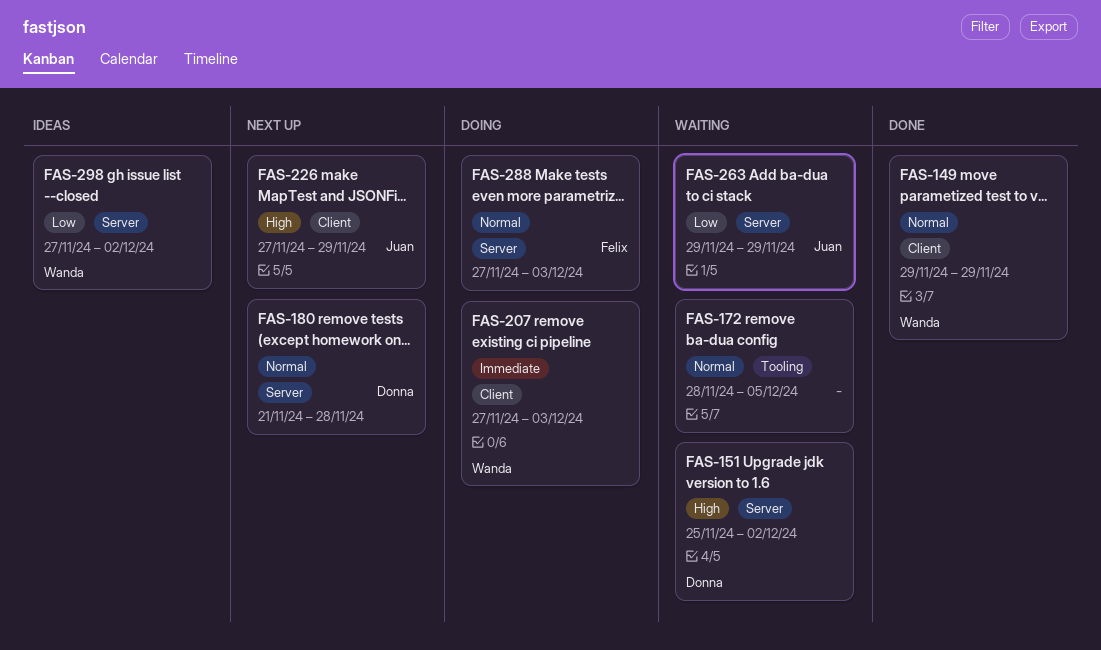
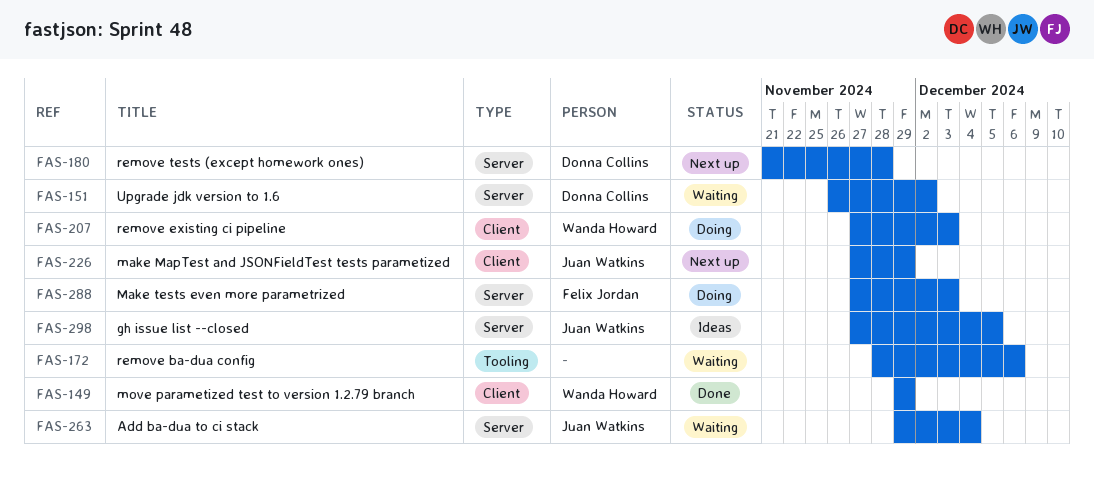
FAS-151, start: Nov 25 -> Nov 26
FAS-172, due: Dec 5 -> Dec 6
FAS-263, due: Nov 29 -> Dec 4
FAS-298, owner: Wanda Howard -> Juan Watkins
FAS-298, due: Dec 2 -> Dec 5

